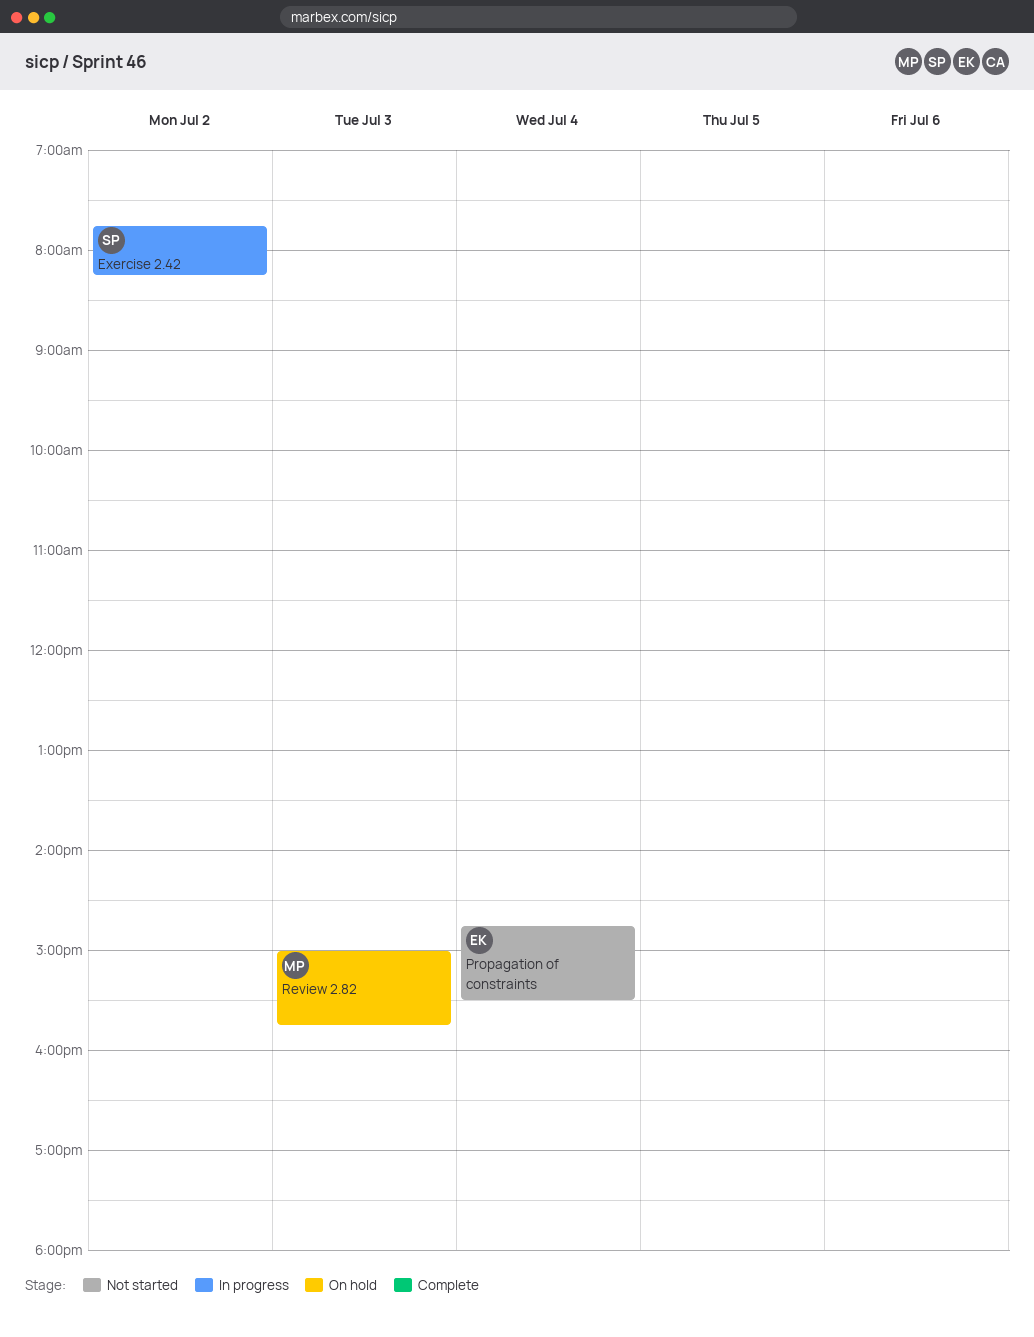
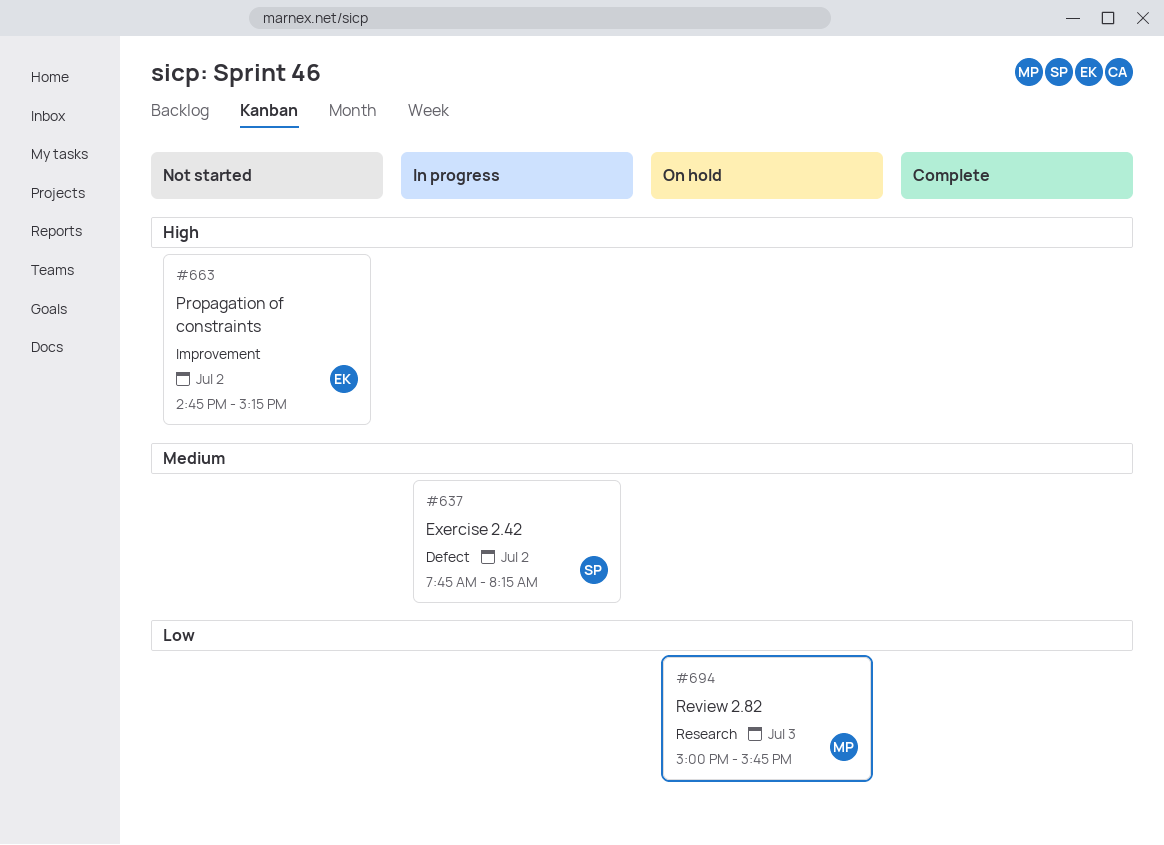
Propagation of constraints, day: Jul 4 -> Jul 2
Propagation of constraints, ends: 15:30 -> 15:15

